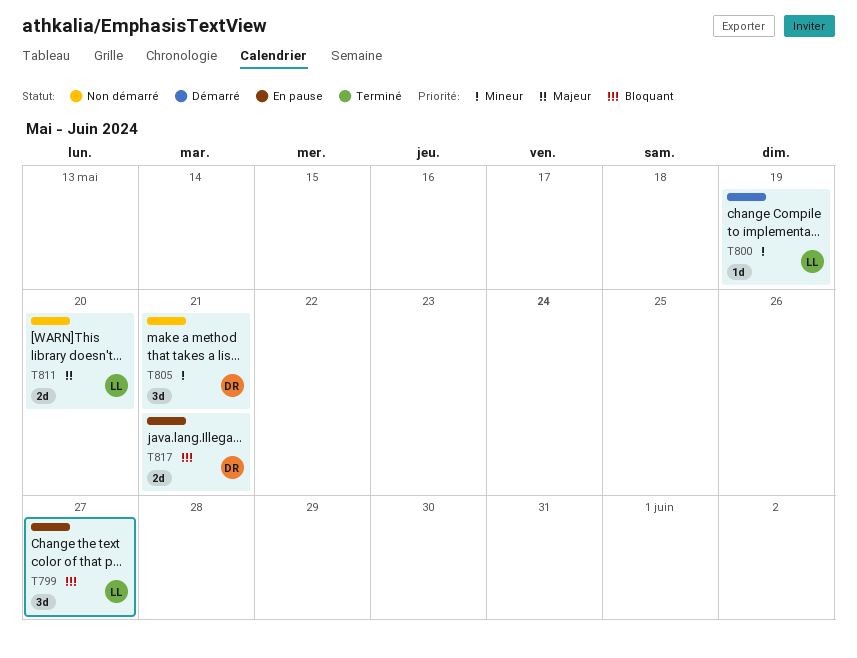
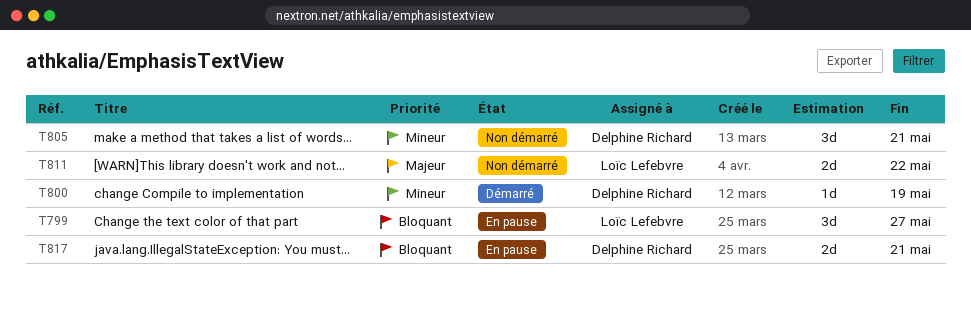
T800, owner: Loïc Lefebvre -> Delphine Richard
T811, due: May 20 -> May 22

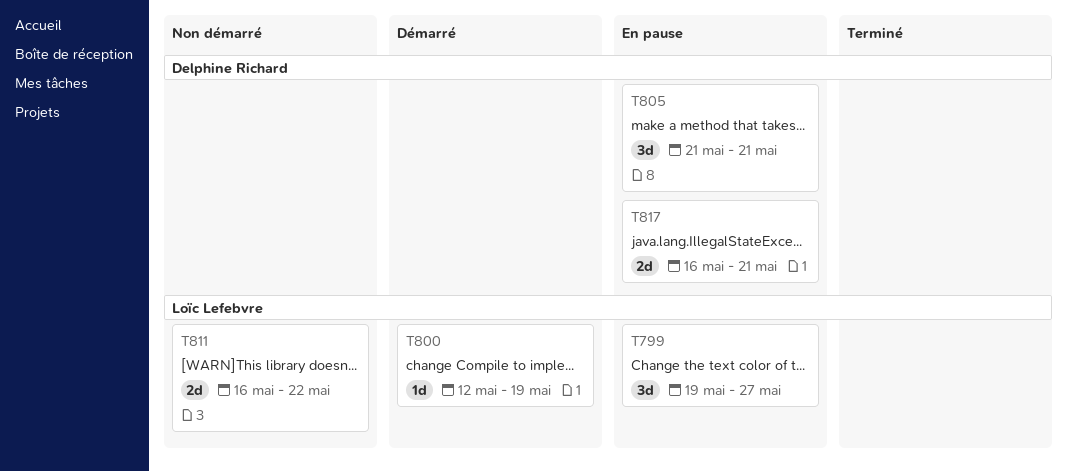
T800, owner: Delphine Richard -> Loïc Lefebvre
T805, status: Non démarré -> En pause

